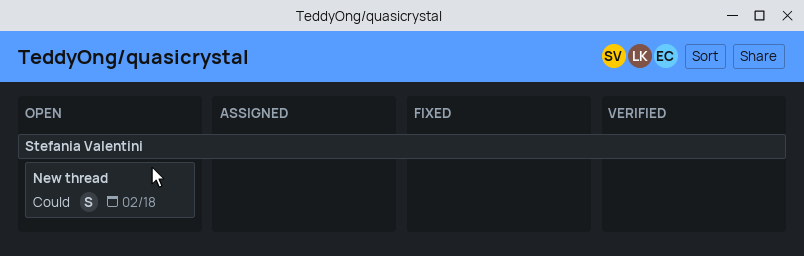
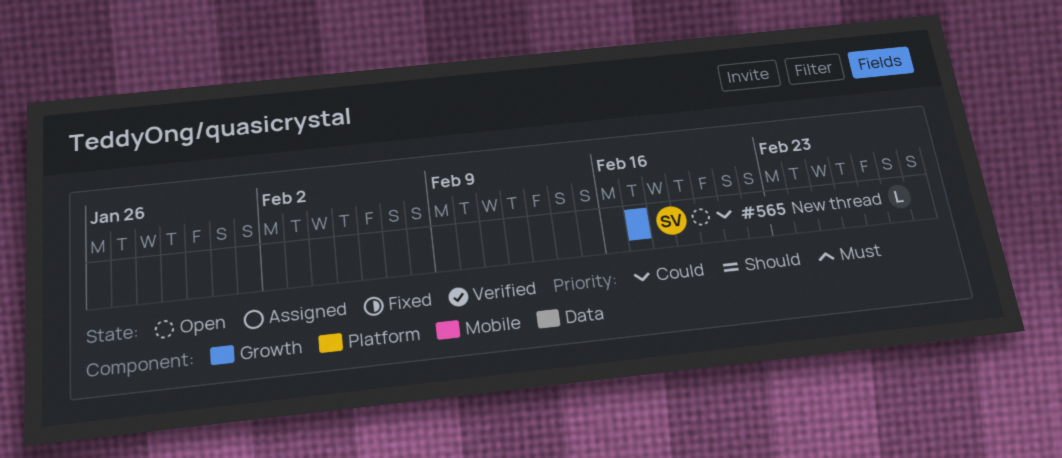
New thread, estimate: S -> L
New thread, due: Feb 18 -> Feb 17

